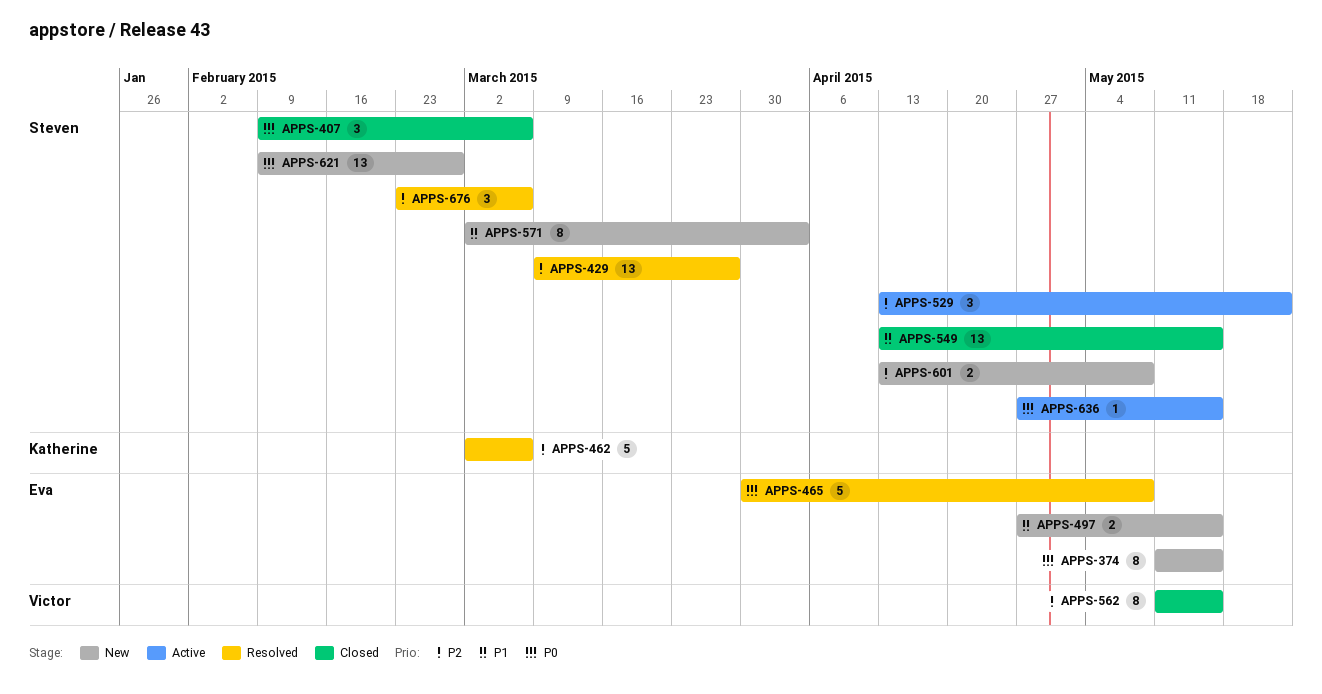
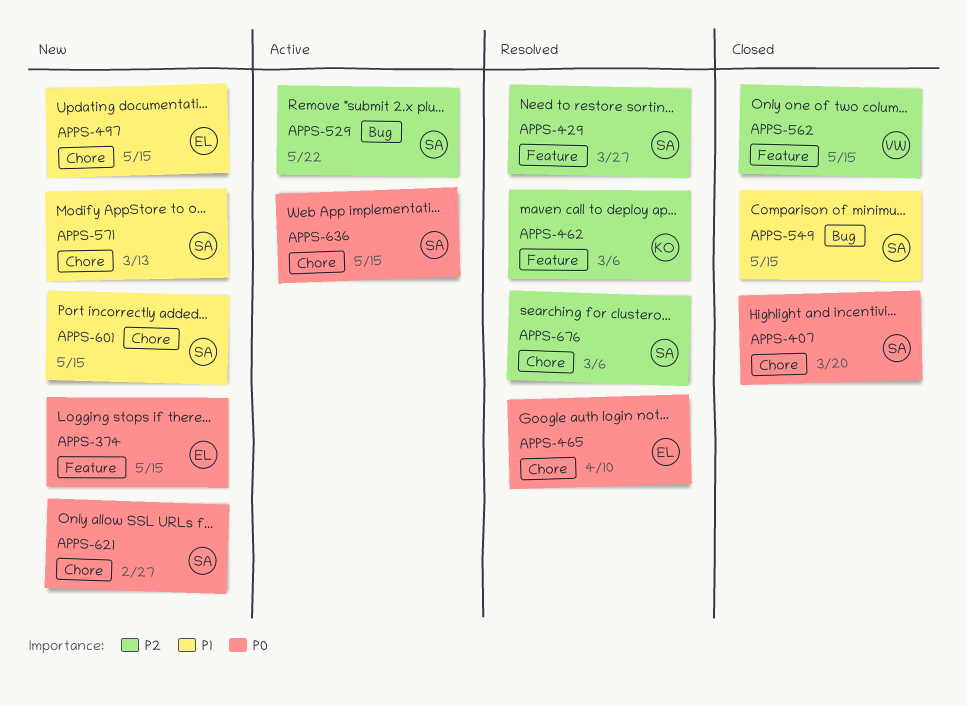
APPS-407, due: Mar 6 -> Mar 20
APPS-465, due: May 8 -> Apr 10
APPS-571, due: Apr 3 -> Mar 13
APPS-601, priority: P2 -> P1
APPS-601, due: May 8 -> May 15

